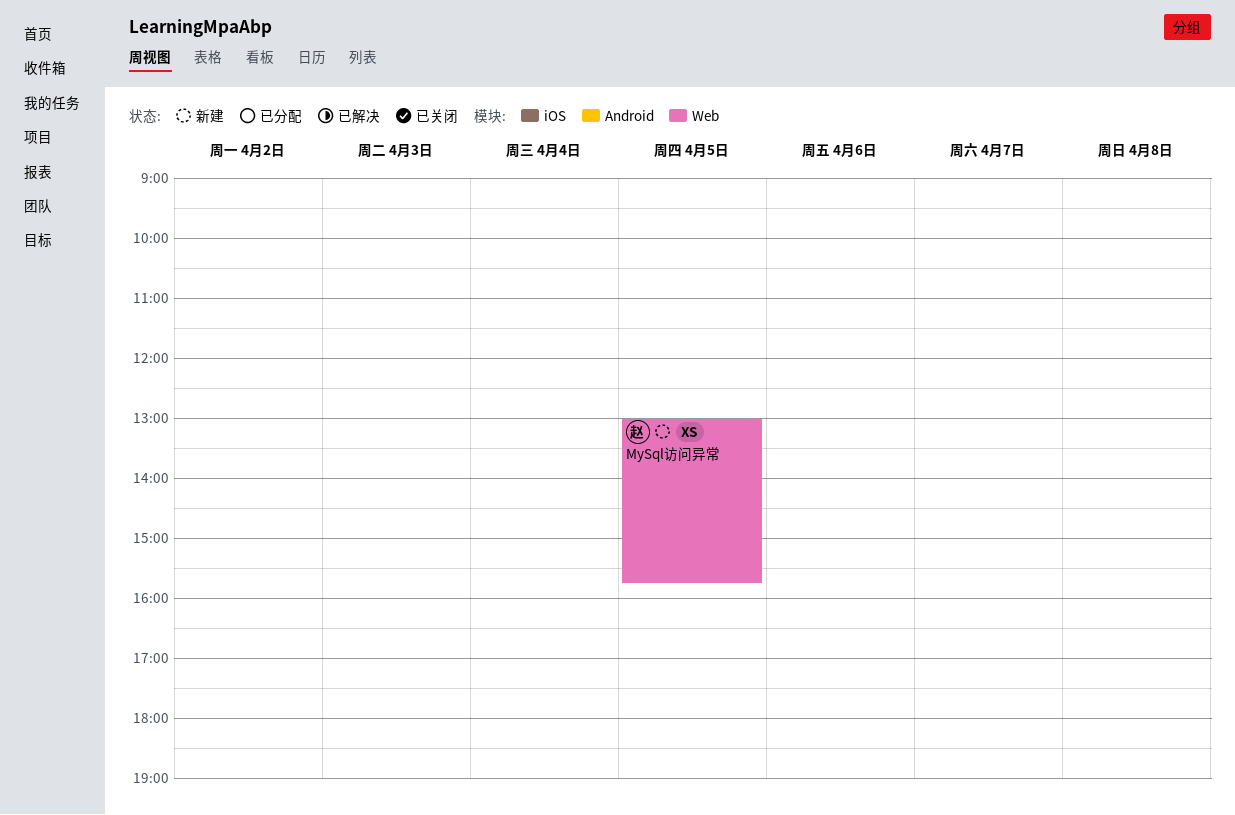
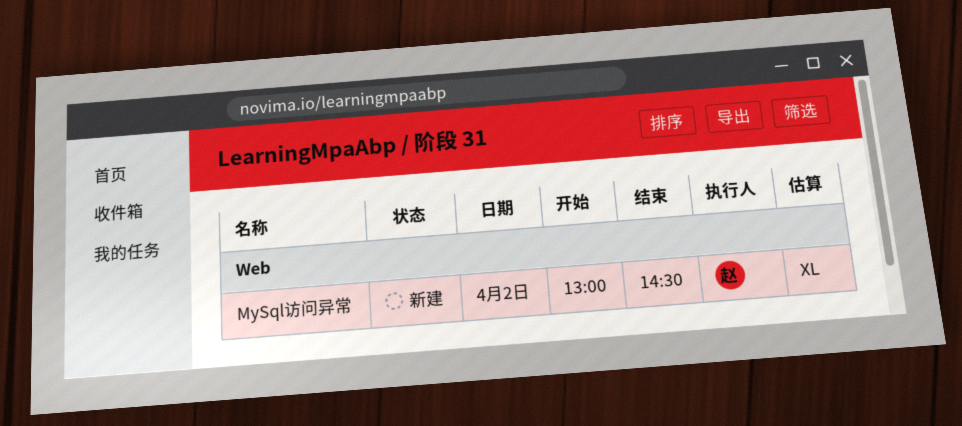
MySql访问异常, estimate: XS -> XL
MySql访问异常, day: Apr 5 -> Apr 2
MySql访问异常, ends: 15:45 -> 14:30

